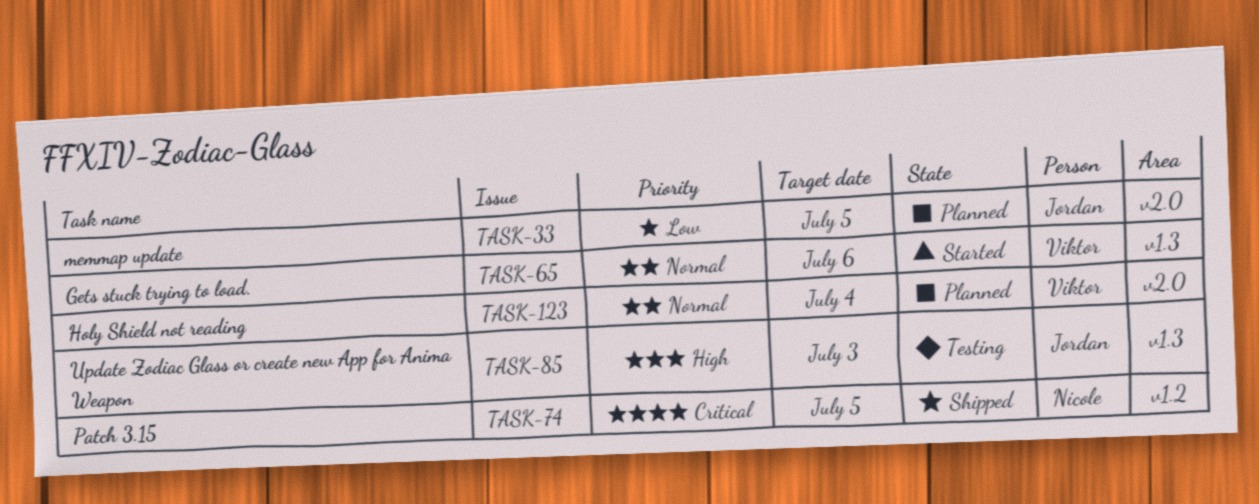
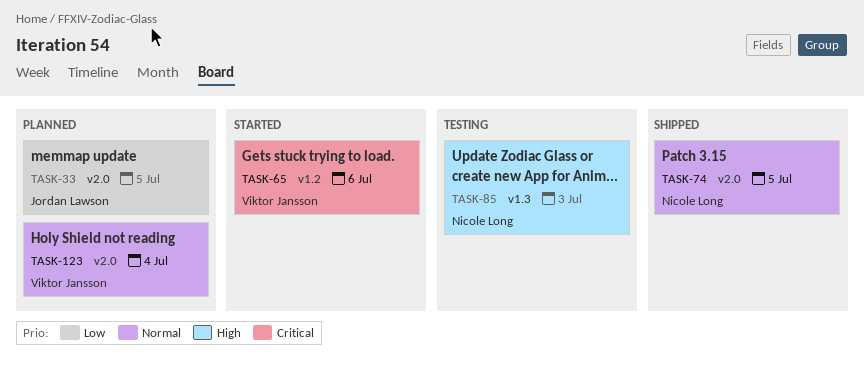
TASK-65, priority: Normal -> Critical
TASK-65, label: v1.3 -> v1.2
TASK-74, priority: Critical -> Normal
TASK-74, label: v1.2 -> v2.0
TASK-85, owner: Jordan Lawson -> Nicole Long

